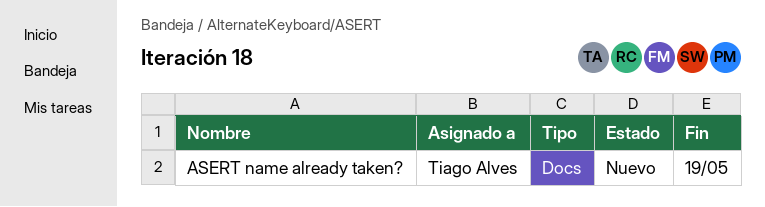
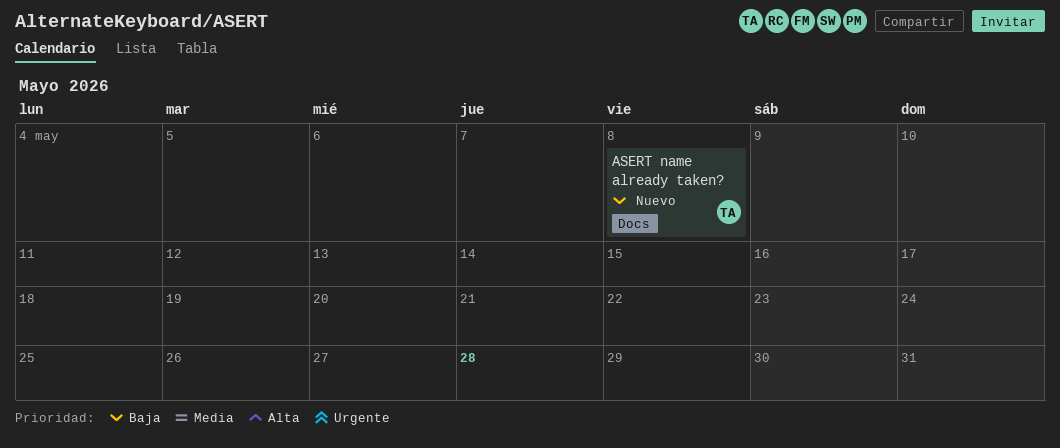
ASERT name already taken?, due: May 19 -> May 8

